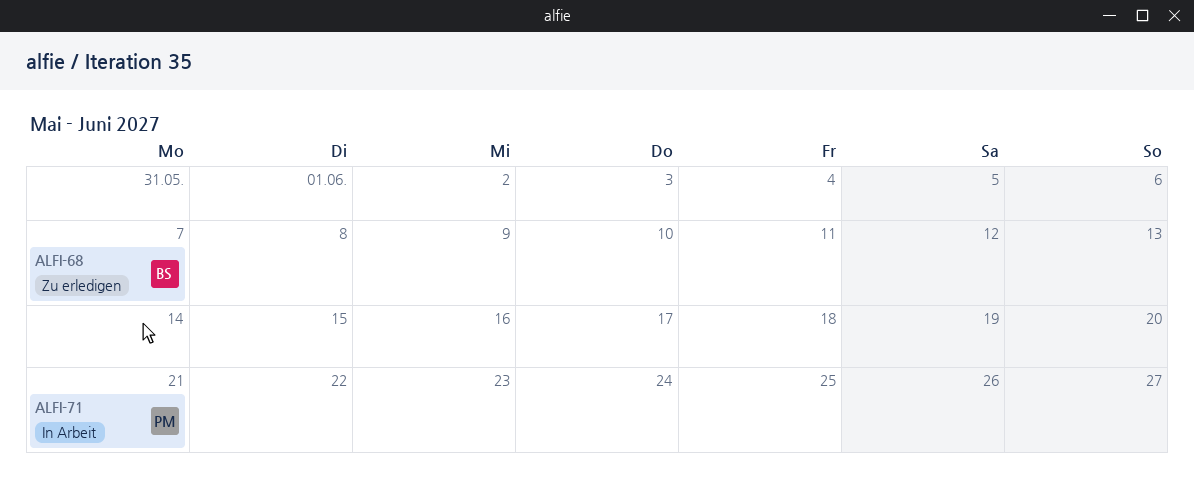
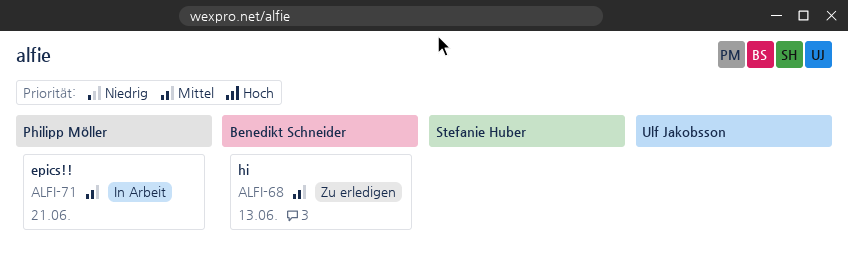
ALFI-68, due: Jun 7 -> Jun 13

